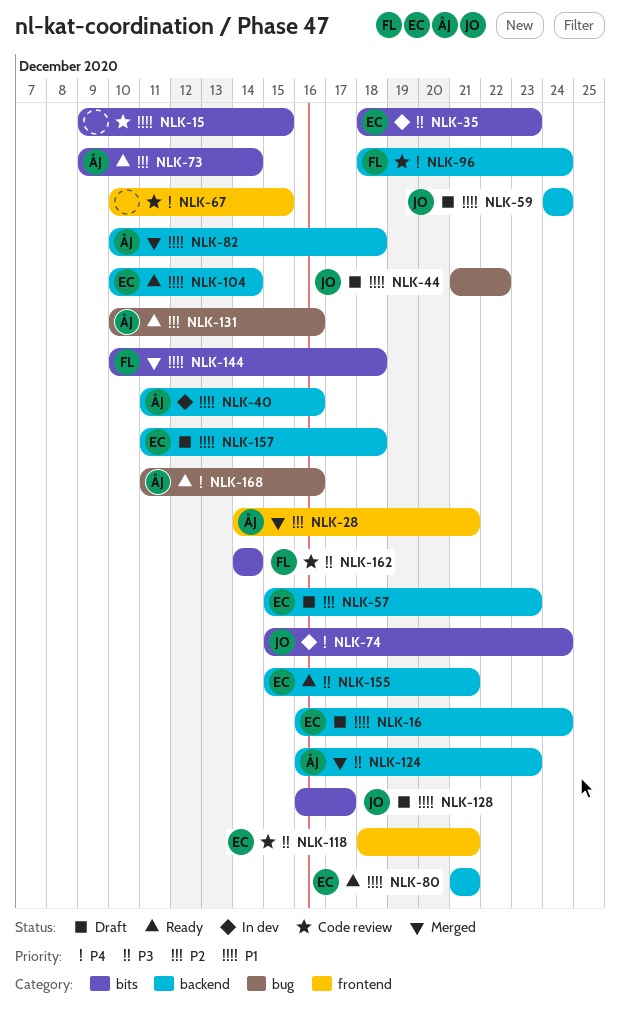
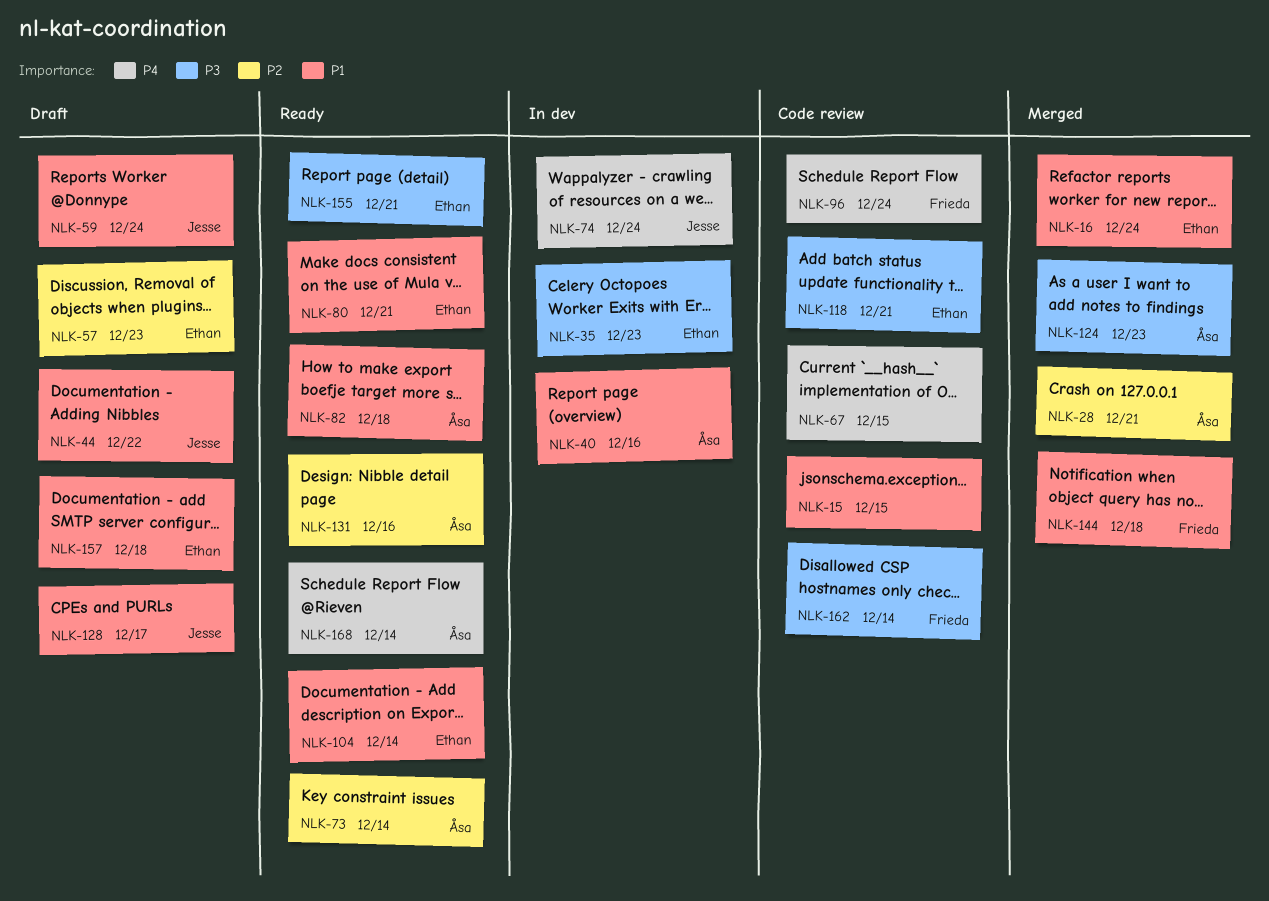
NLK-16, status: Draft -> Merged
NLK-82, status: Merged -> Ready
NLK-168, due: Dec 16 -> Dec 14

